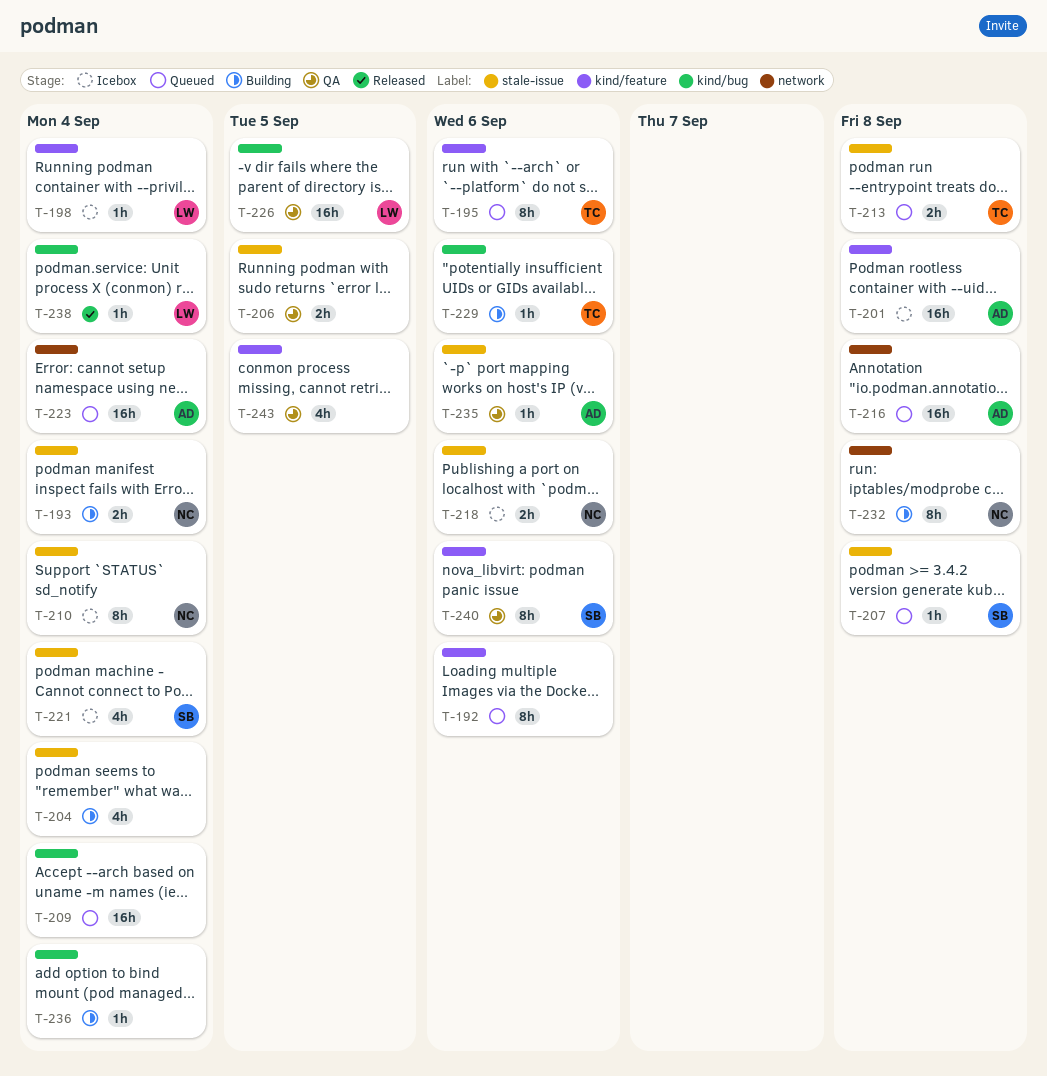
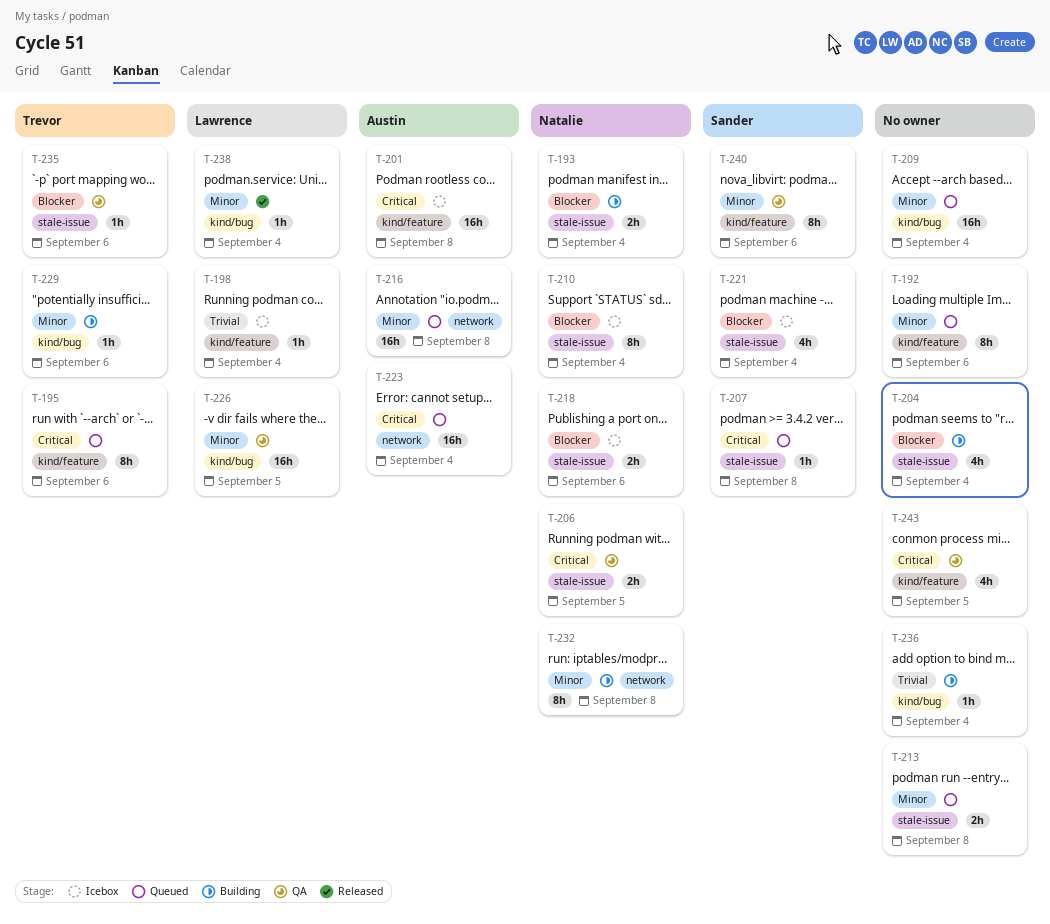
T-206, owner: none -> Natalie
T-213, owner: Trevor -> none
T-235, owner: Austin -> Trevor

